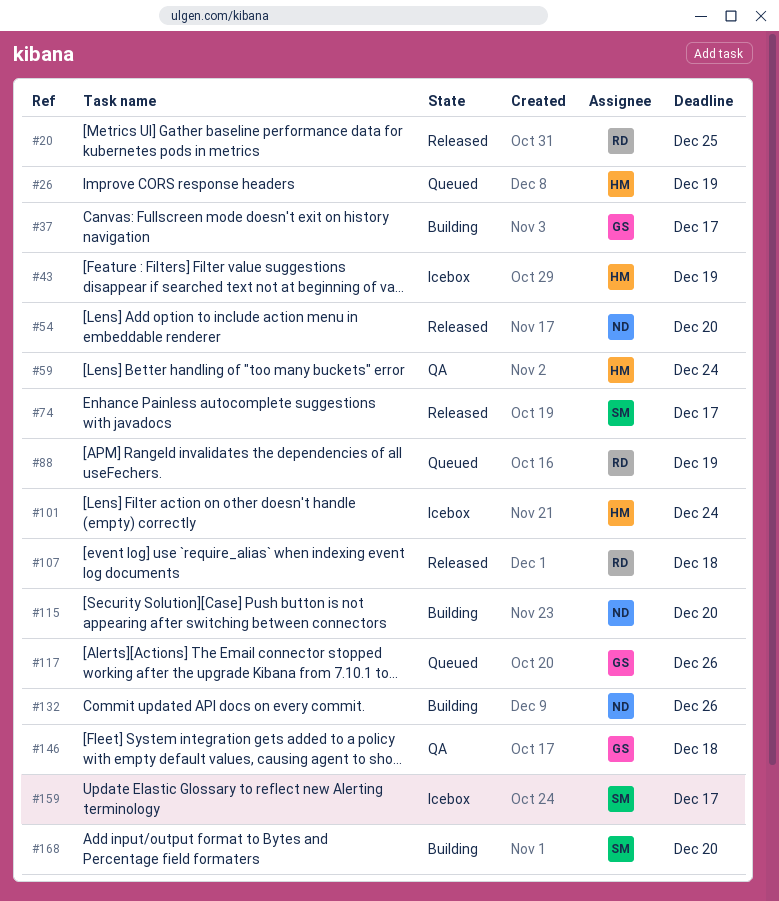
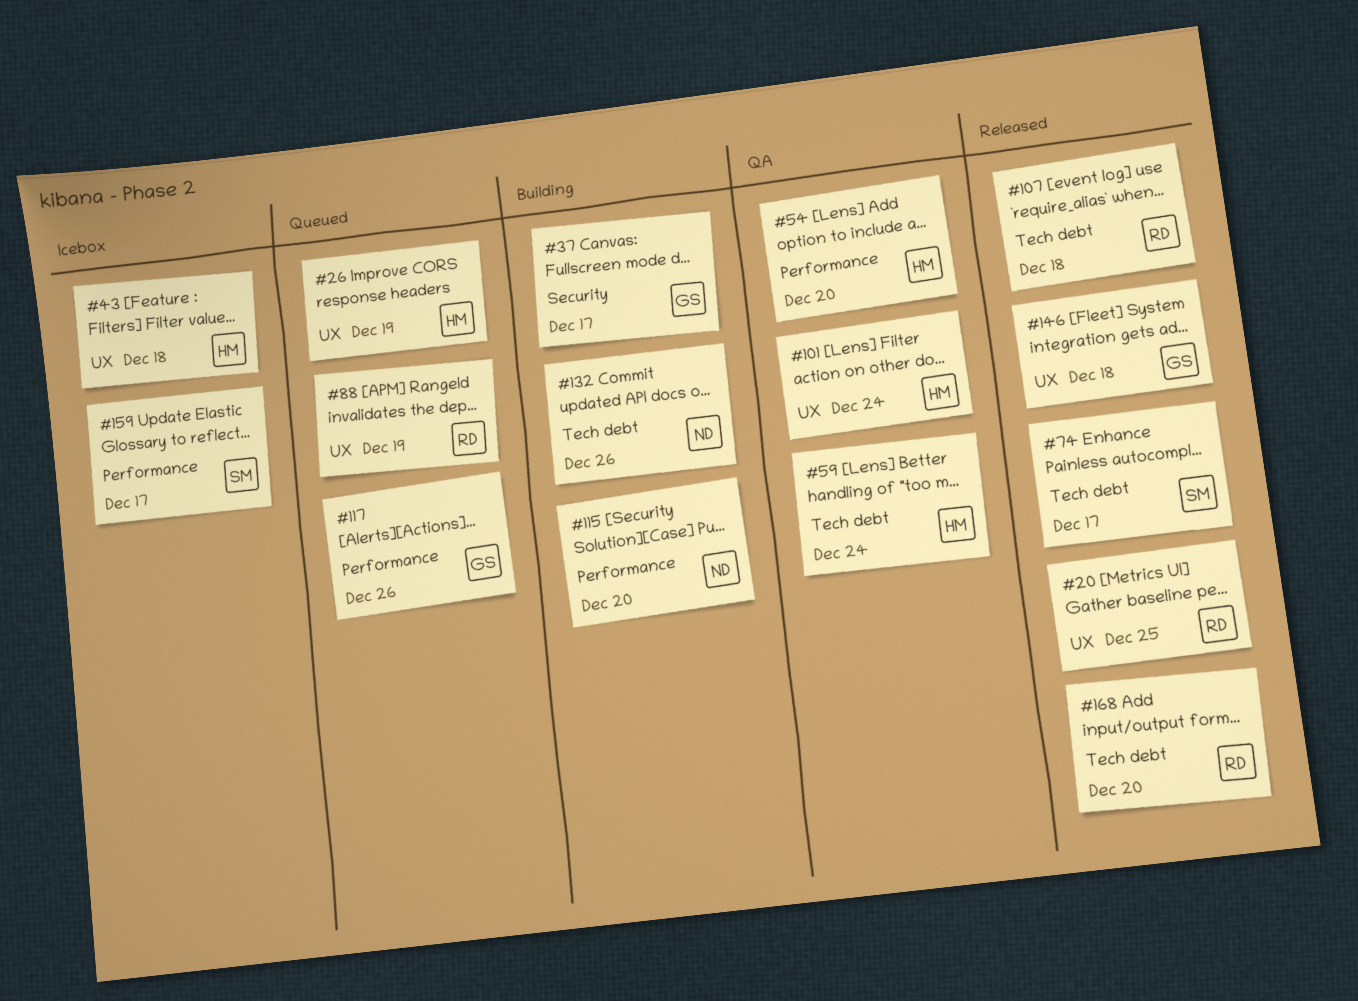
#43, due: Dec 19 -> Dec 18
#54, status: Released -> QA
#54, owner: ND -> HM
#101, status: Icebox -> QA
#146, status: QA -> Released
#168, status: Building -> Released
#168, owner: SM -> RD

